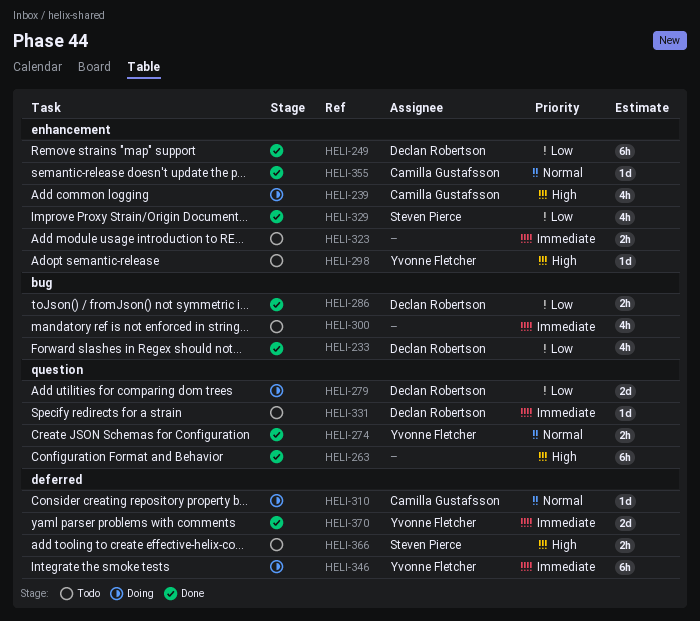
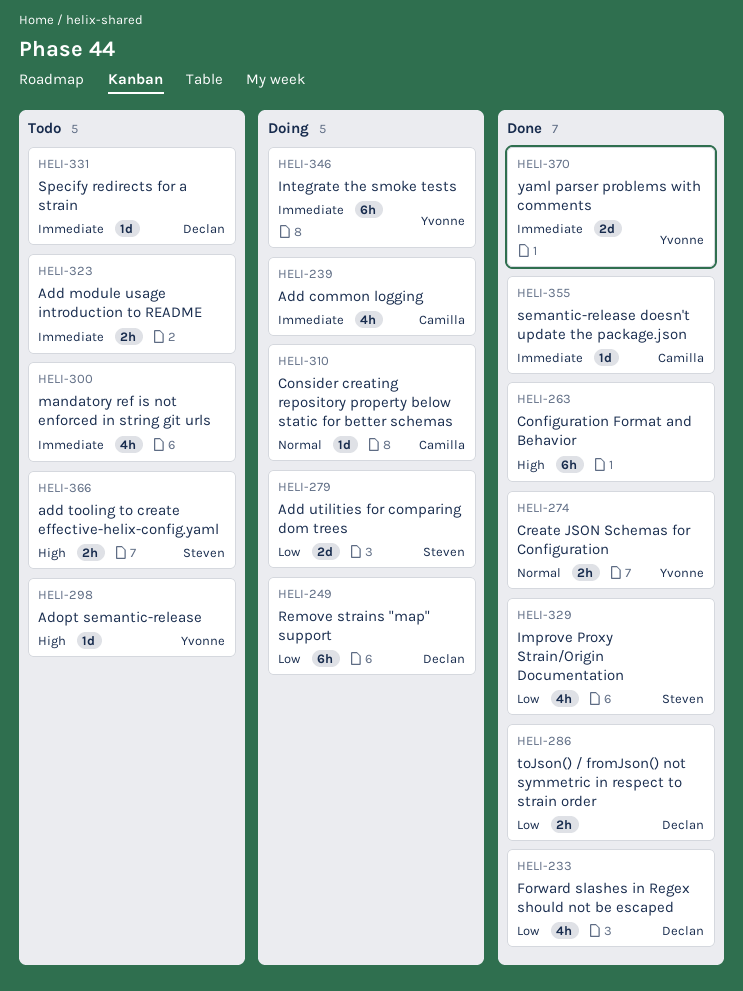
HELI-239, priority: High -> Immediate
HELI-249, status: Done -> Doing
HELI-279, owner: Declan Robertson -> Steven Pierce
HELI-355, priority: Normal -> Immediate

